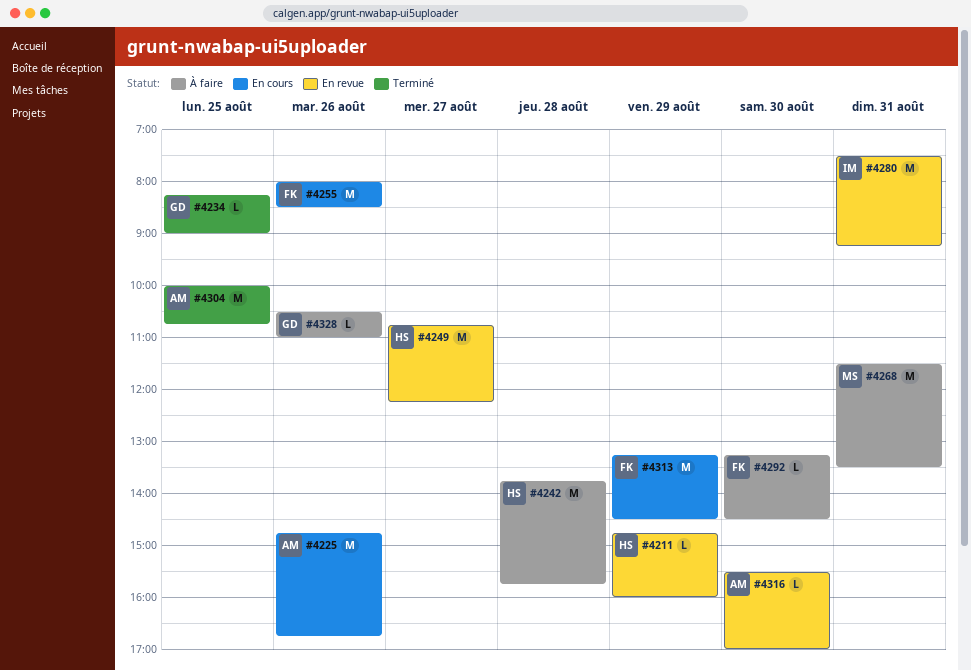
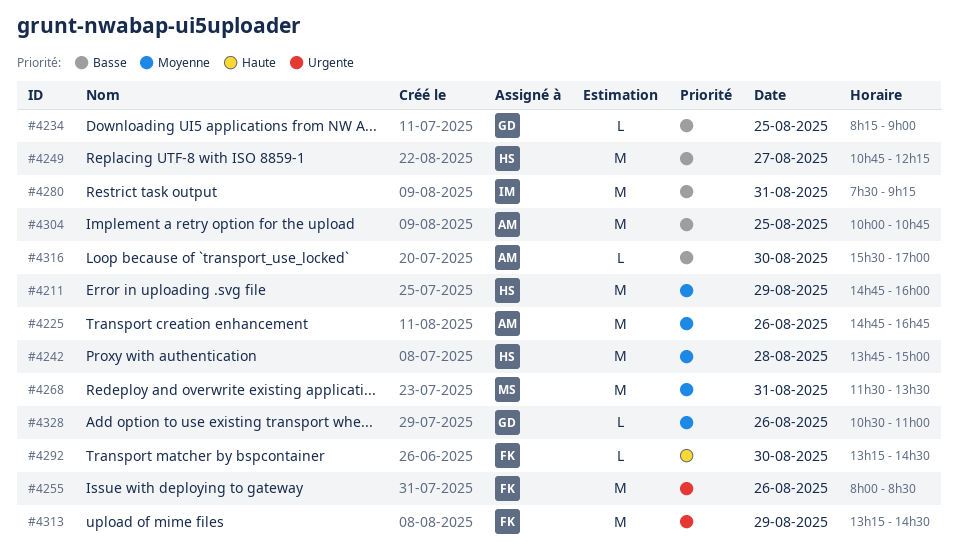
#4211, estimate: L -> M
#4242, ends: 15:45 -> 15:00

